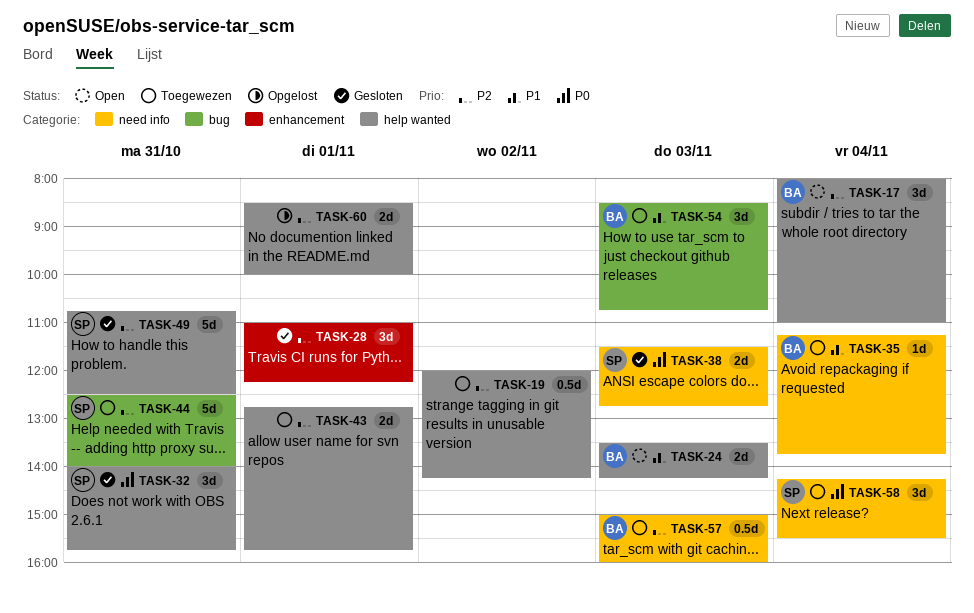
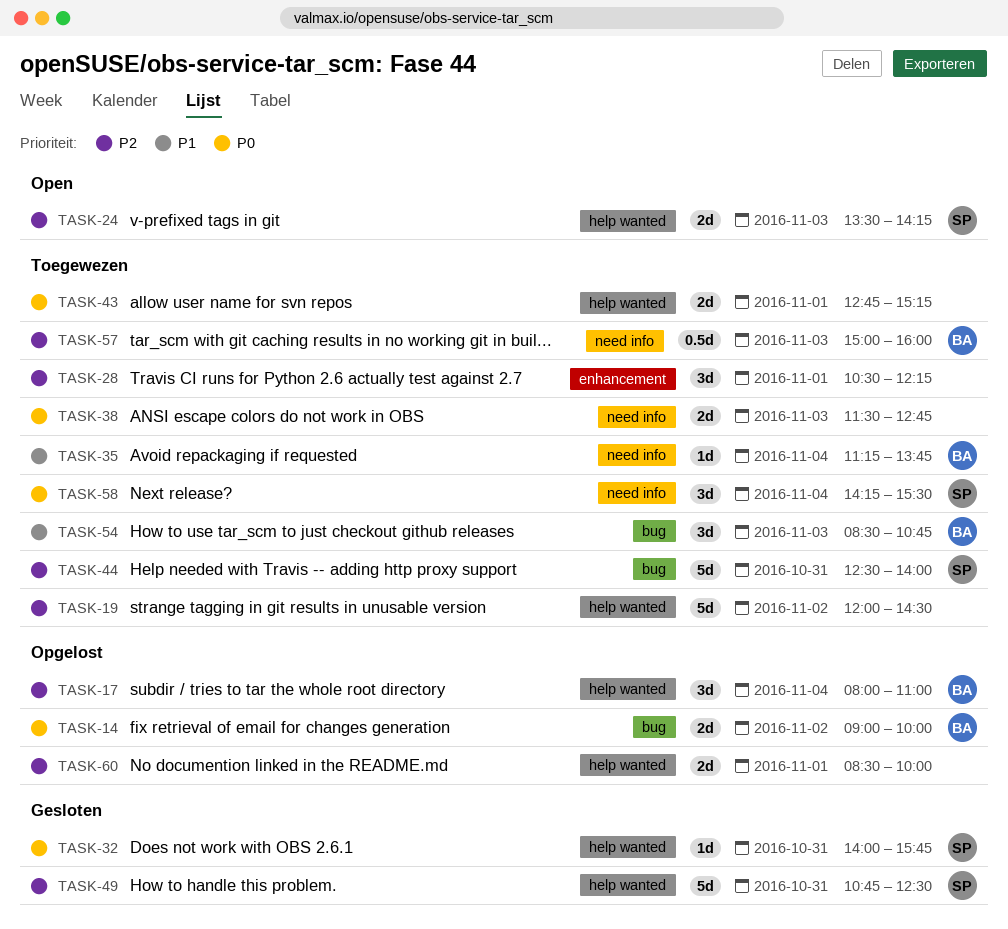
TASK-14: none -> present
TASK-17, status: Open -> Opgelost
TASK-19, estimate: 0.5d -> 5d
TASK-19, ends: 14:15 -> 14:30
TASK-24, owner: BA -> SP
TASK-24, priority: P1 -> P2
TASK-28, status: Gesloten -> Toegewezen
TASK-28, begins: 11:00 -> 10:30
TASK-32, estimate: 3d -> 1d
TASK-38, status: Gesloten -> Toegewezen
TASK-38, owner: SP -> none
TASK-43, priority: P2 -> P0
TASK-43, ends: 15:45 -> 15:15

